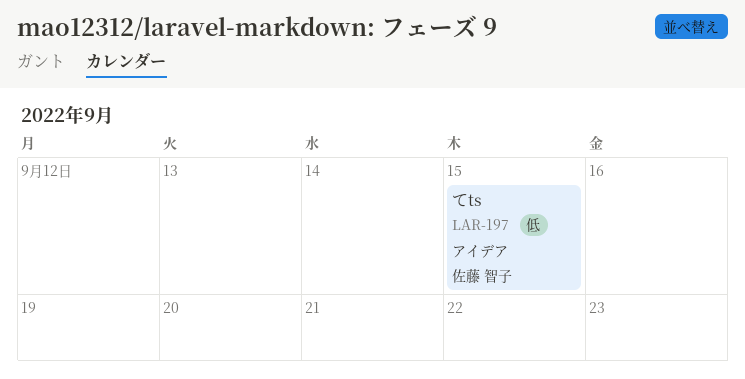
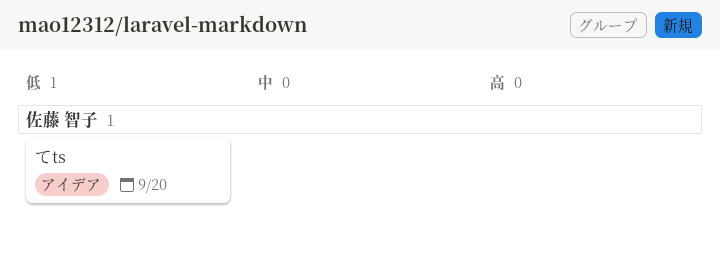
てts, due: Sep 15 -> Sep 20

